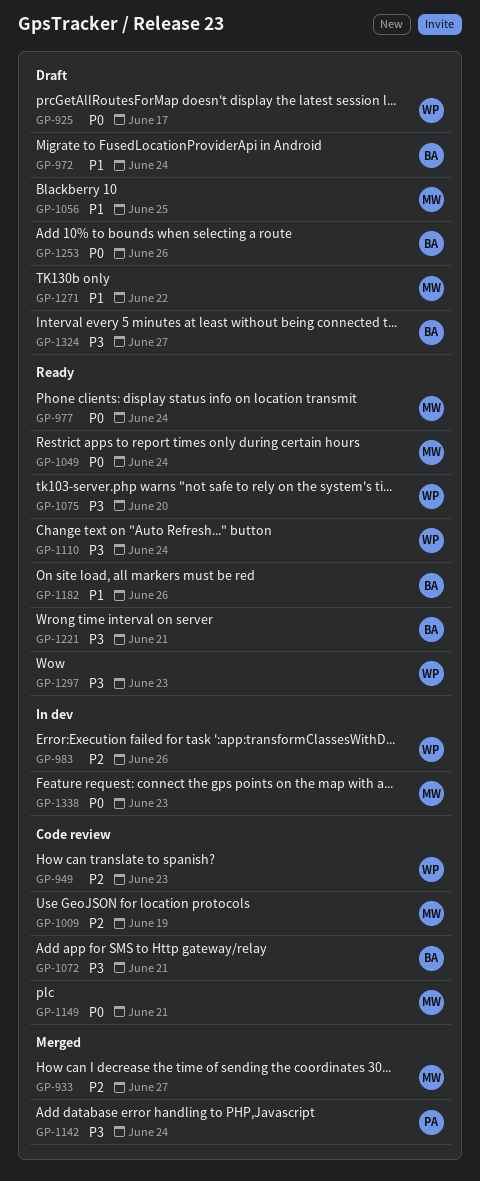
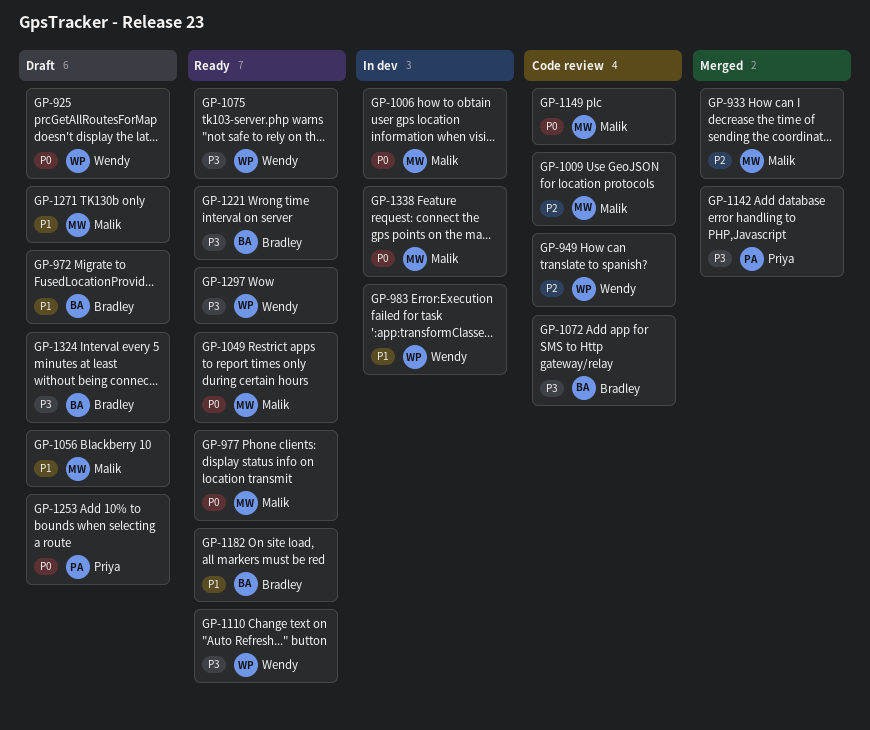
GP-983, priority: P2 -> P1
GP-1006: none -> present
GP-1253, owner: Bradley -> Priya

